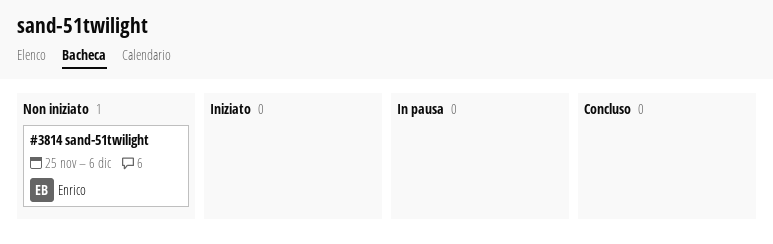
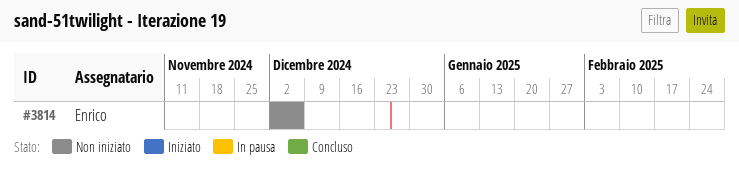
#3814, start: Nov 25 -> Dec 2

